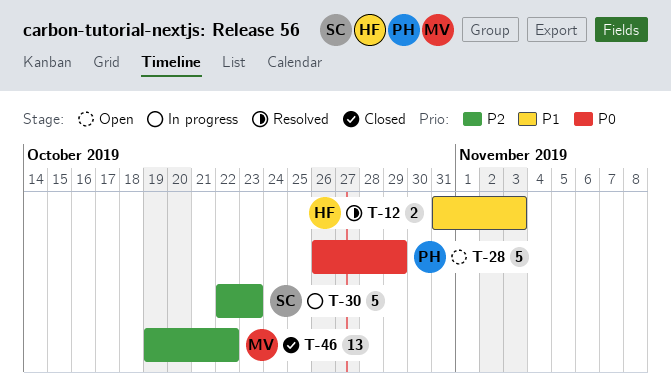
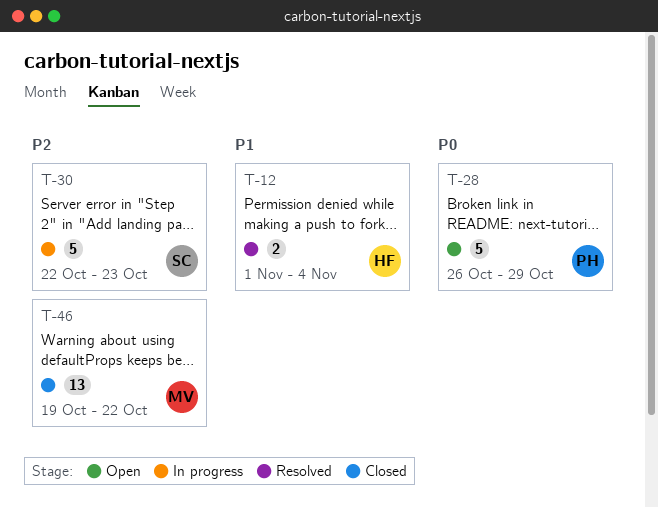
T-12, start: Oct 31 -> Nov 1
T-12, due: Nov 3 -> Nov 4

